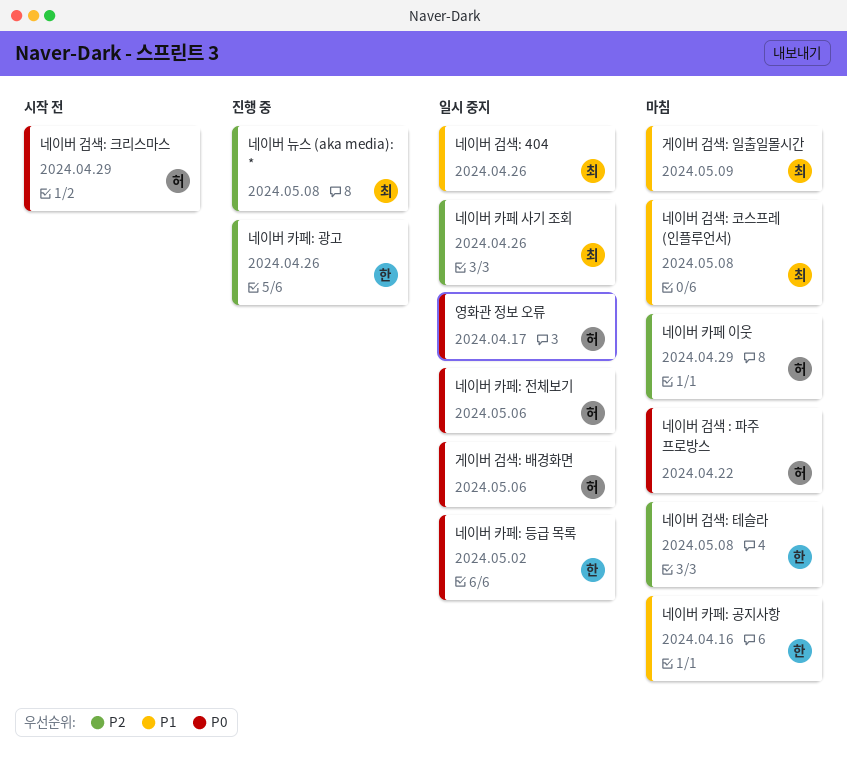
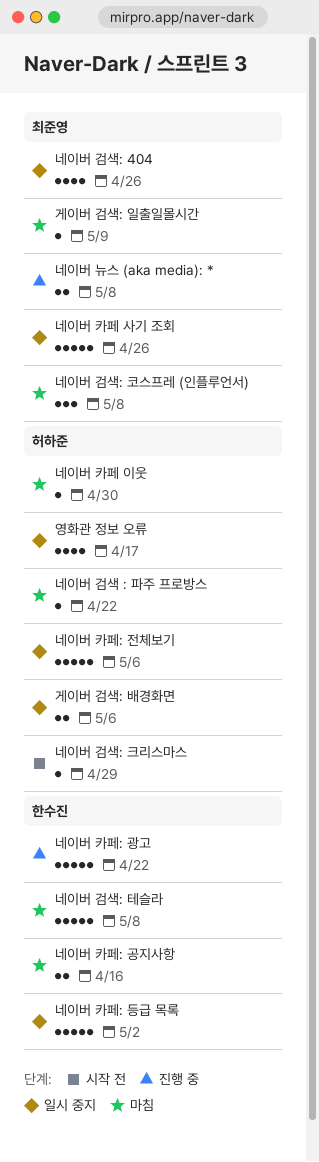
네이버 카페 이웃, due: Apr 29 -> Apr 30
네이버 카페: 광고, due: Apr 26 -> Apr 22

